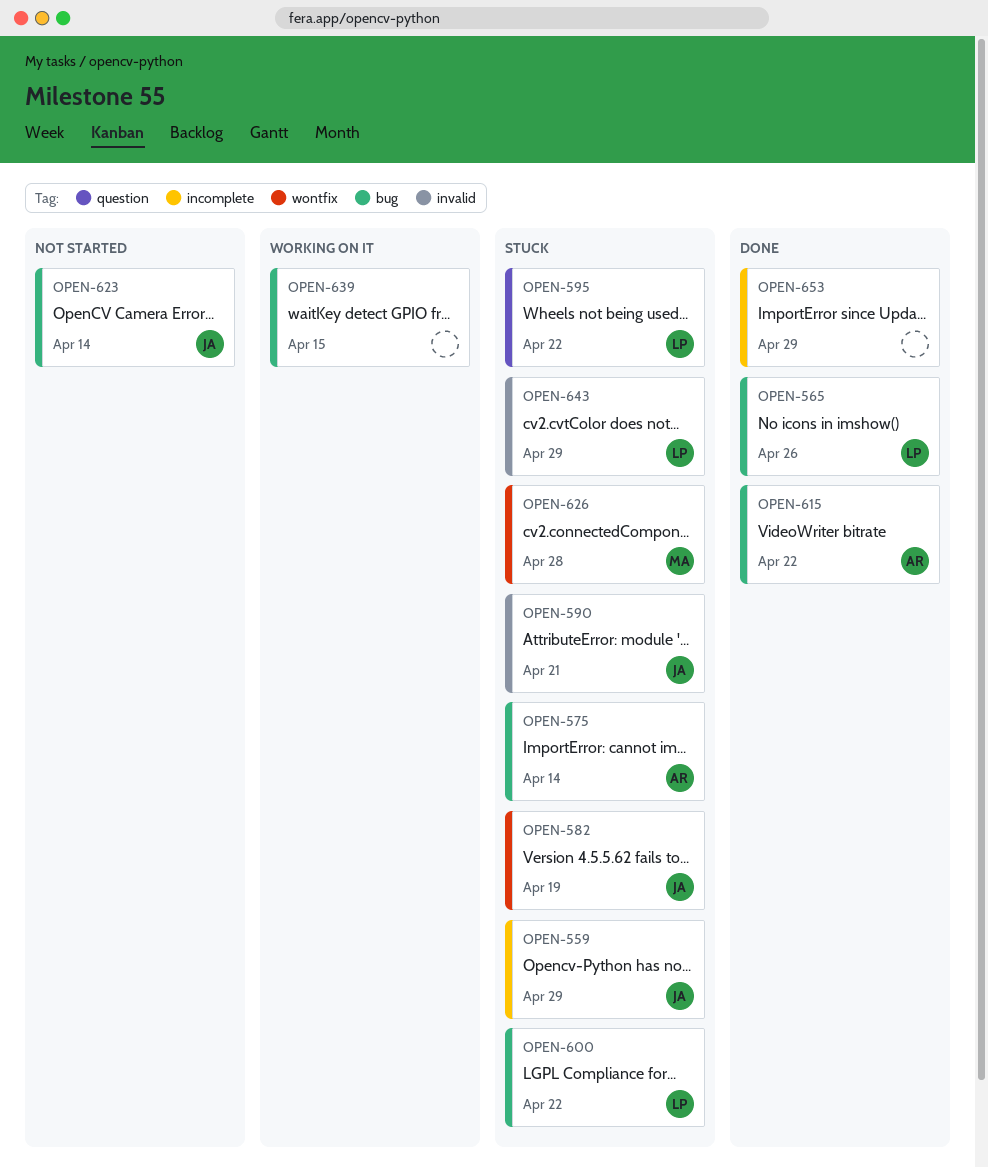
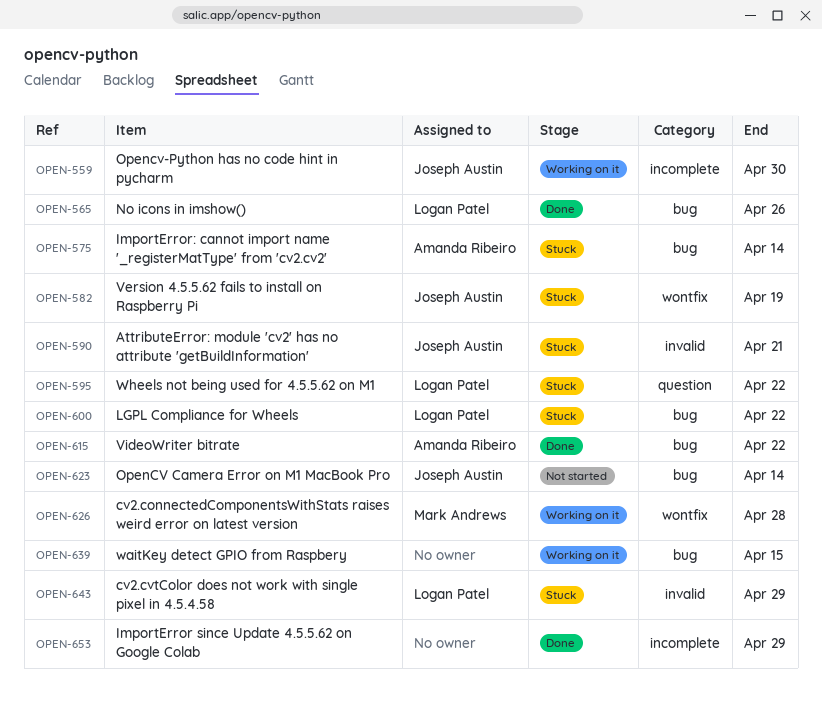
OPEN-559, status: Stuck -> Working on it
OPEN-559, due: Apr 29 -> Apr 30
OPEN-626, status: Stuck -> Working on it

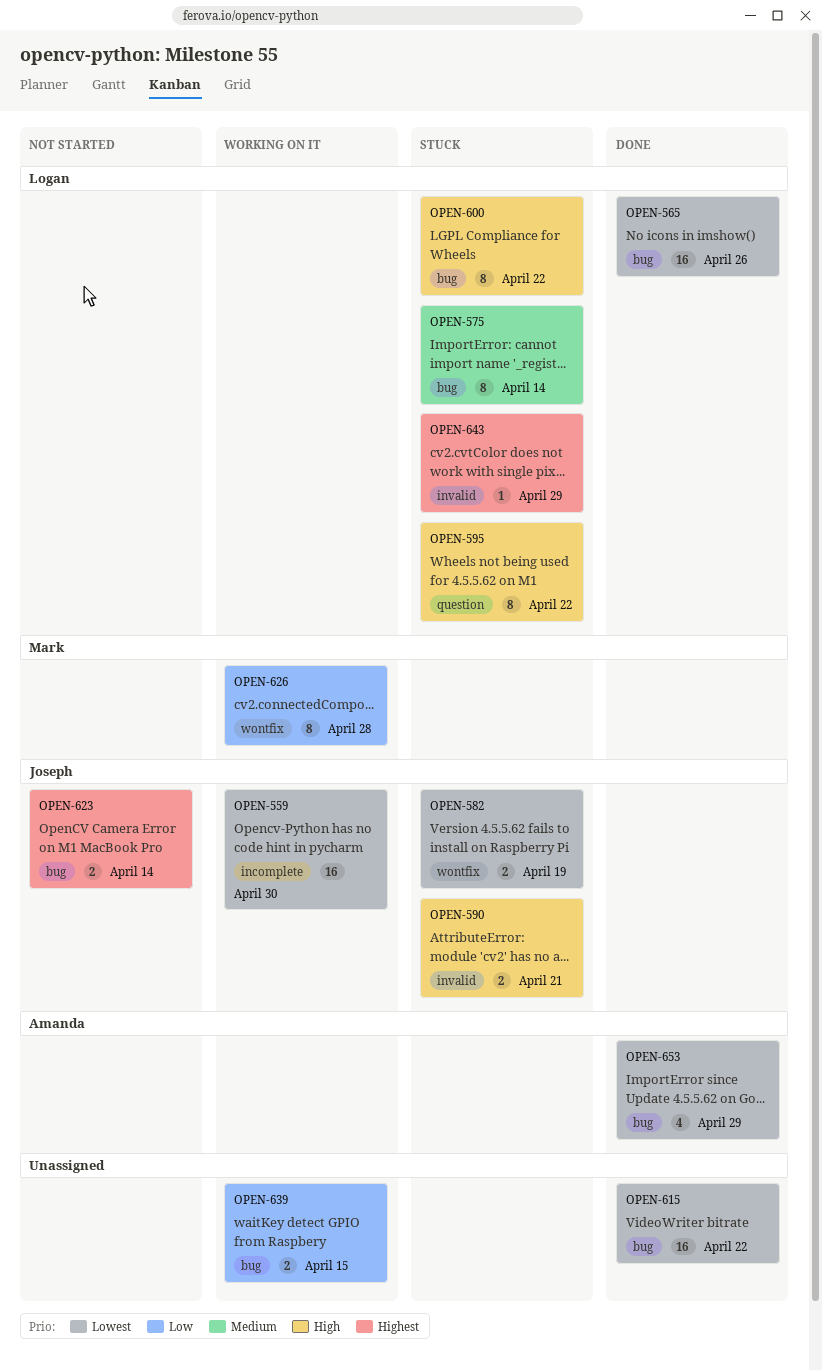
OPEN-575, owner: Amanda Ribeiro -> Logan Patel
OPEN-615, owner: Amanda Ribeiro -> none
OPEN-653, owner: none -> Amanda Ribeiro
OPEN-653, label: incomplete -> bug

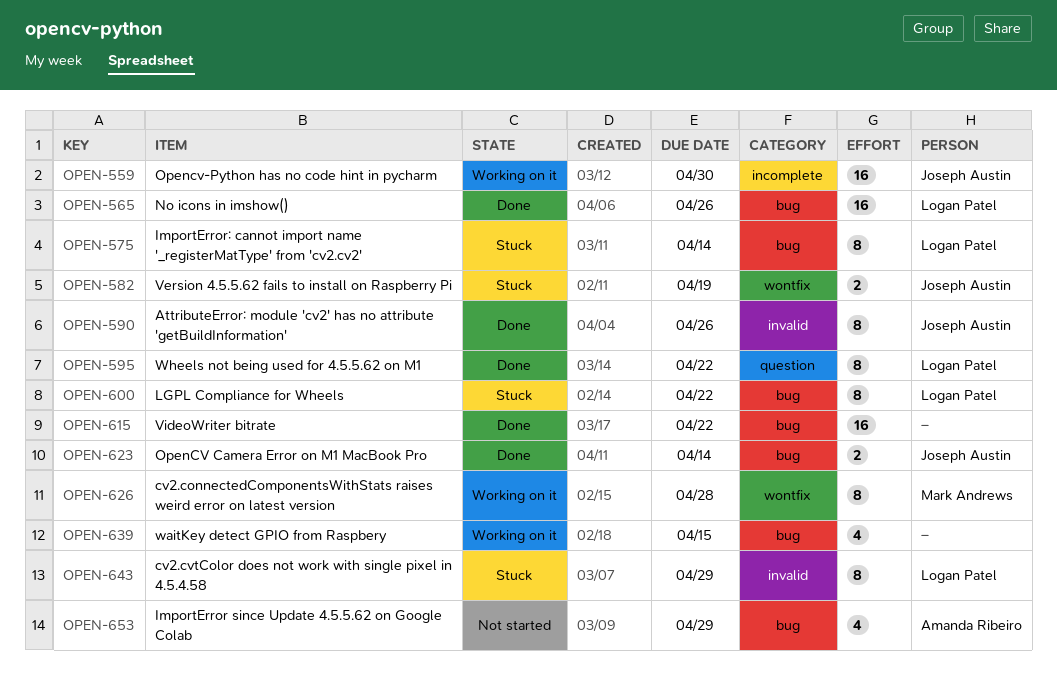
OPEN-590, status: Stuck -> Done
OPEN-590, estimate: 2 -> 8
OPEN-590, due: Apr 21 -> Apr 26
OPEN-595, status: Stuck -> Done
OPEN-623, status: Not started -> Done
OPEN-639, estimate: 2 -> 4
OPEN-643, estimate: 1 -> 8
OPEN-653, status: Done -> Not started

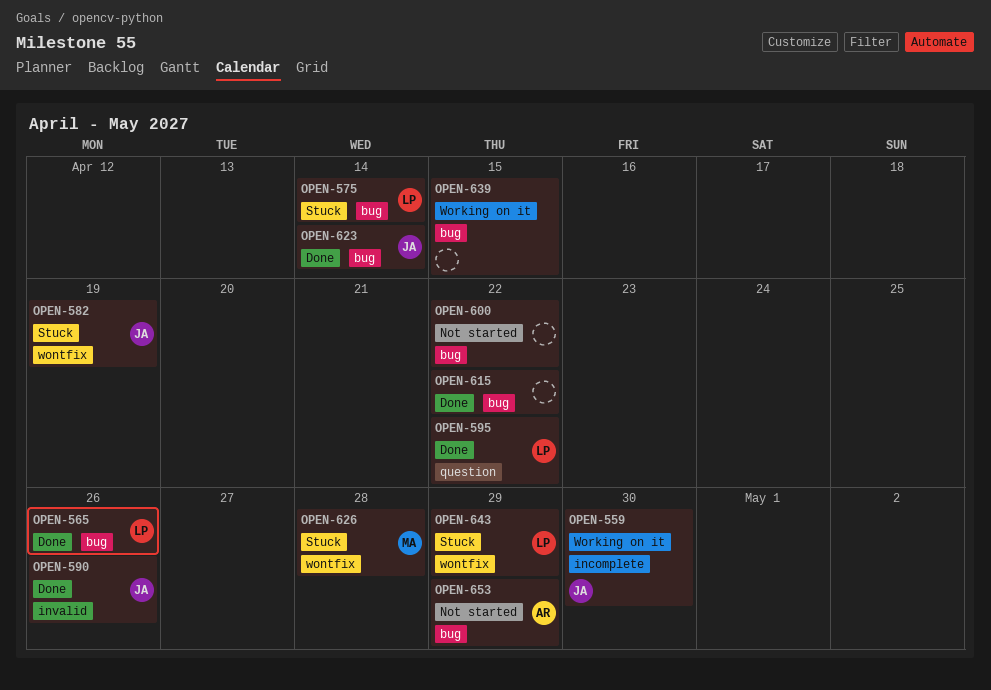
OPEN-600, status: Stuck -> Not started
OPEN-600, owner: Logan Patel -> none
OPEN-626, status: Working on it -> Stuck
OPEN-643, label: invalid -> wontfix

